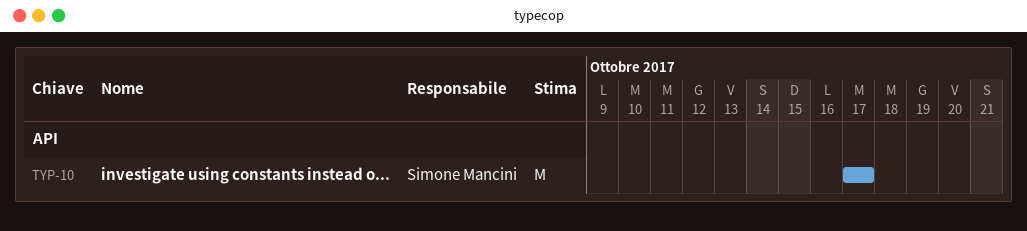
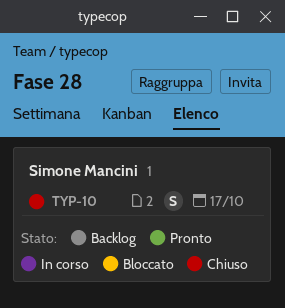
TYP-10, estimate: M -> S

